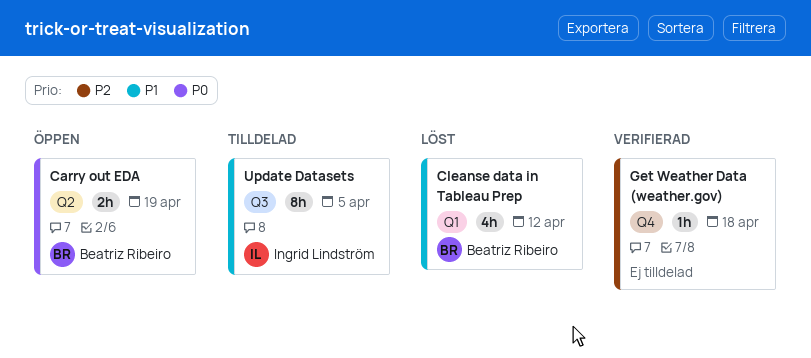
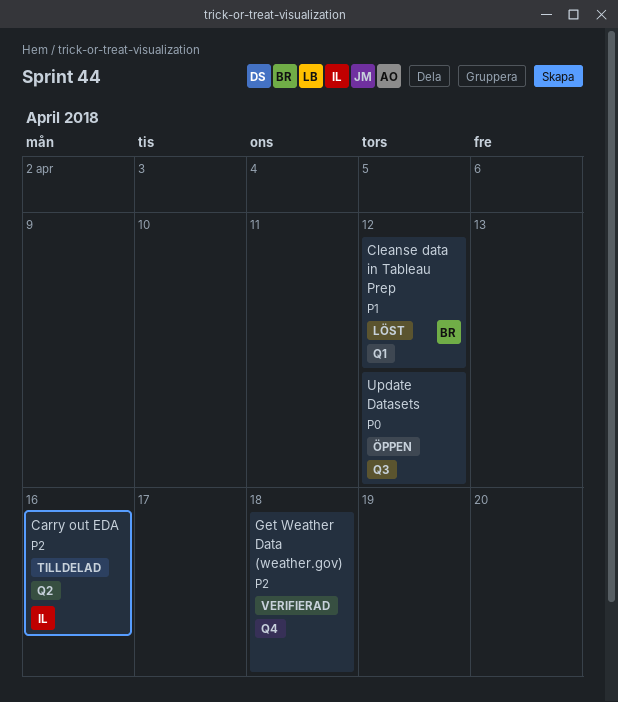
Carry out EDA, status: Öppen -> Tilldelad
Carry out EDA, owner: Beatriz Ribeiro -> Ingrid Lindström
Carry out EDA, priority: P0 -> P2
Carry out EDA, due: Apr 19 -> Apr 16
Update Datasets, status: Tilldelad -> Öppen
Update Datasets, owner: Ingrid Lindström -> none
Update Datasets, priority: P1 -> P0
Update Datasets, due: Apr 5 -> Apr 12

